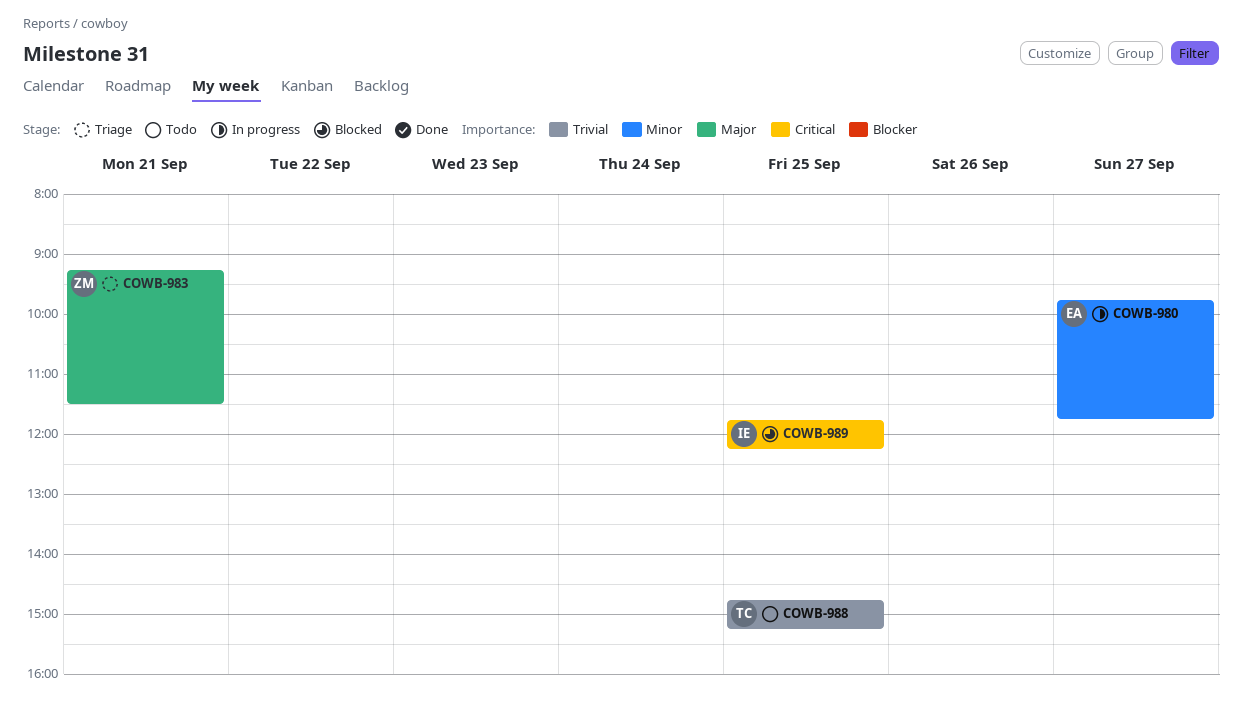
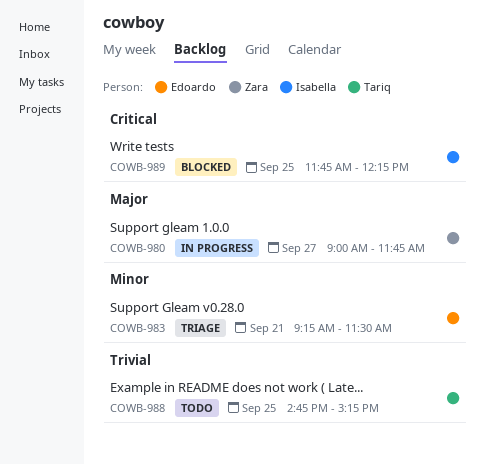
COWB-980, owner: Edoardo -> Zara
COWB-980, priority: Minor -> Major
COWB-980, begins: 09:45 -> 09:00
COWB-983, owner: Zara -> Edoardo
COWB-983, priority: Major -> Minor

